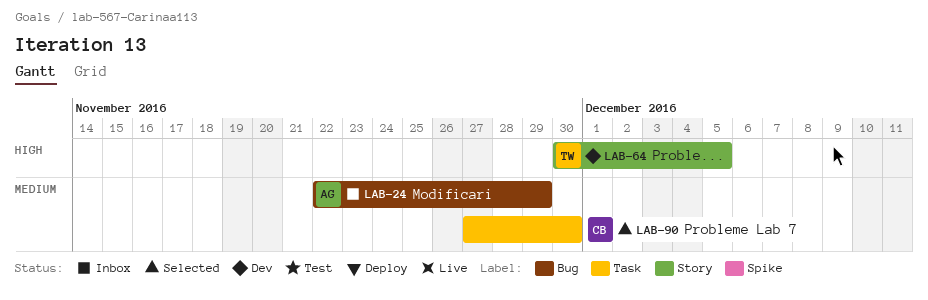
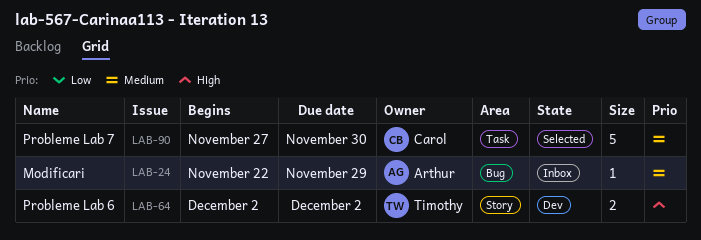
LAB-64, start: Nov 30 -> Dec 2
LAB-64, due: Dec 5 -> Dec 2

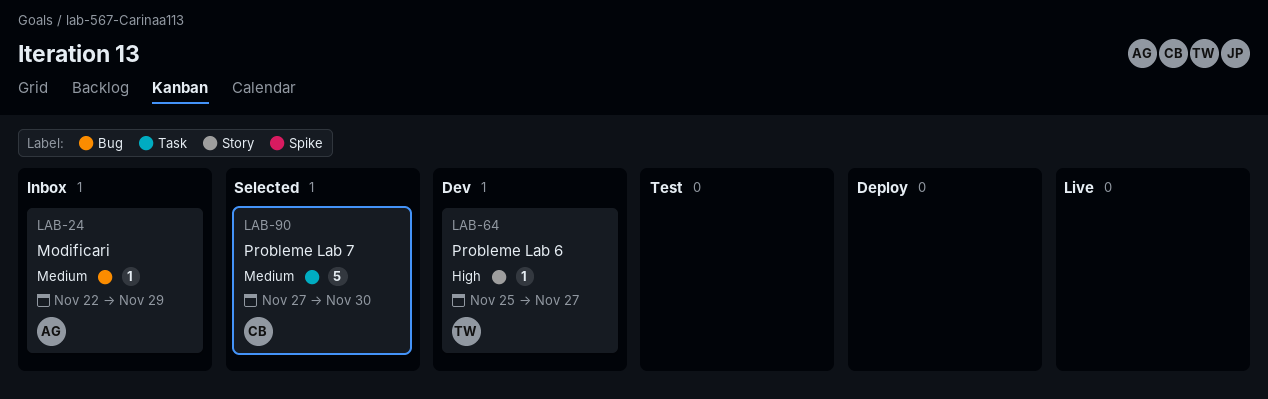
LAB-64, estimate: 2 -> 1
LAB-64, start: Dec 2 -> Nov 25
LAB-64, due: Dec 2 -> Nov 27

